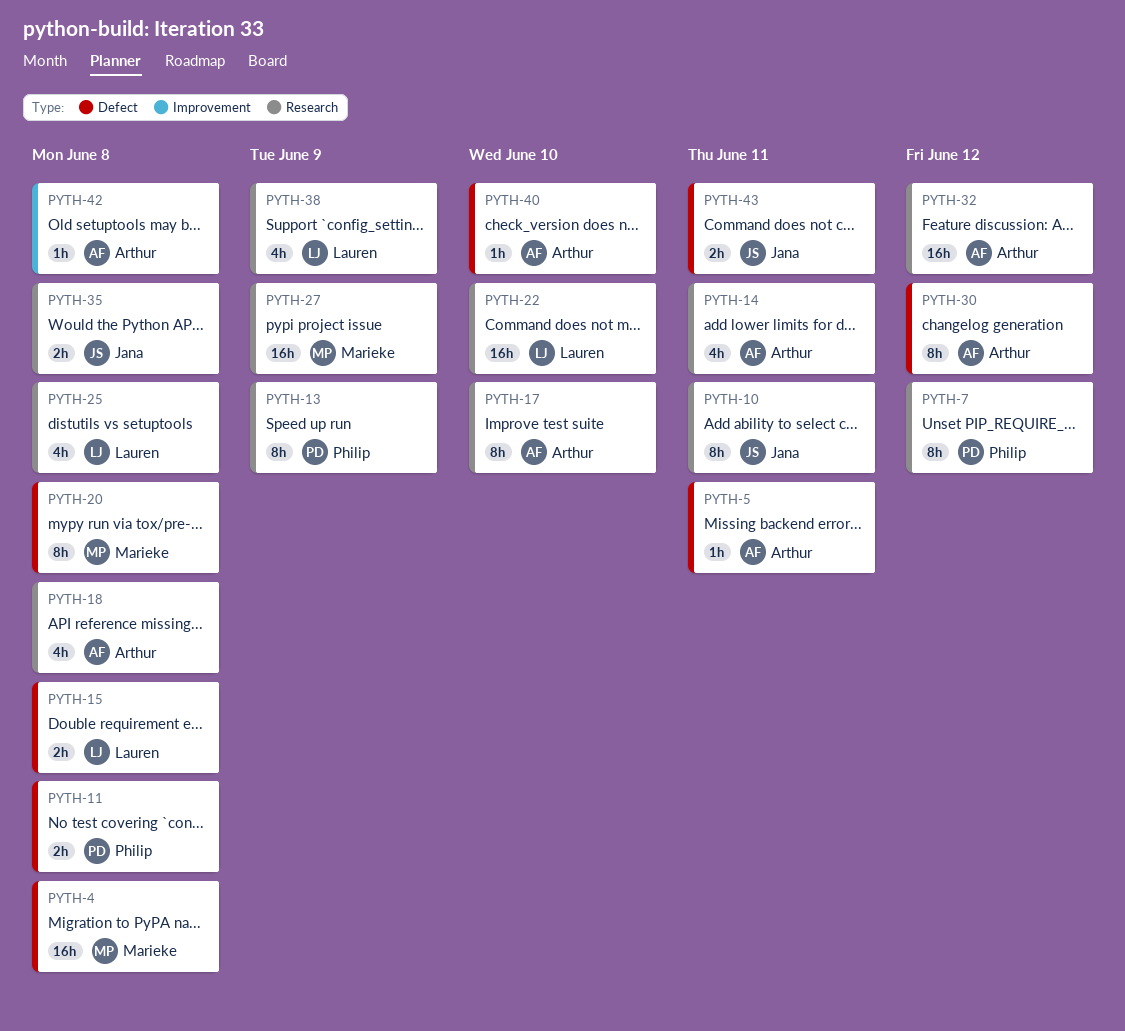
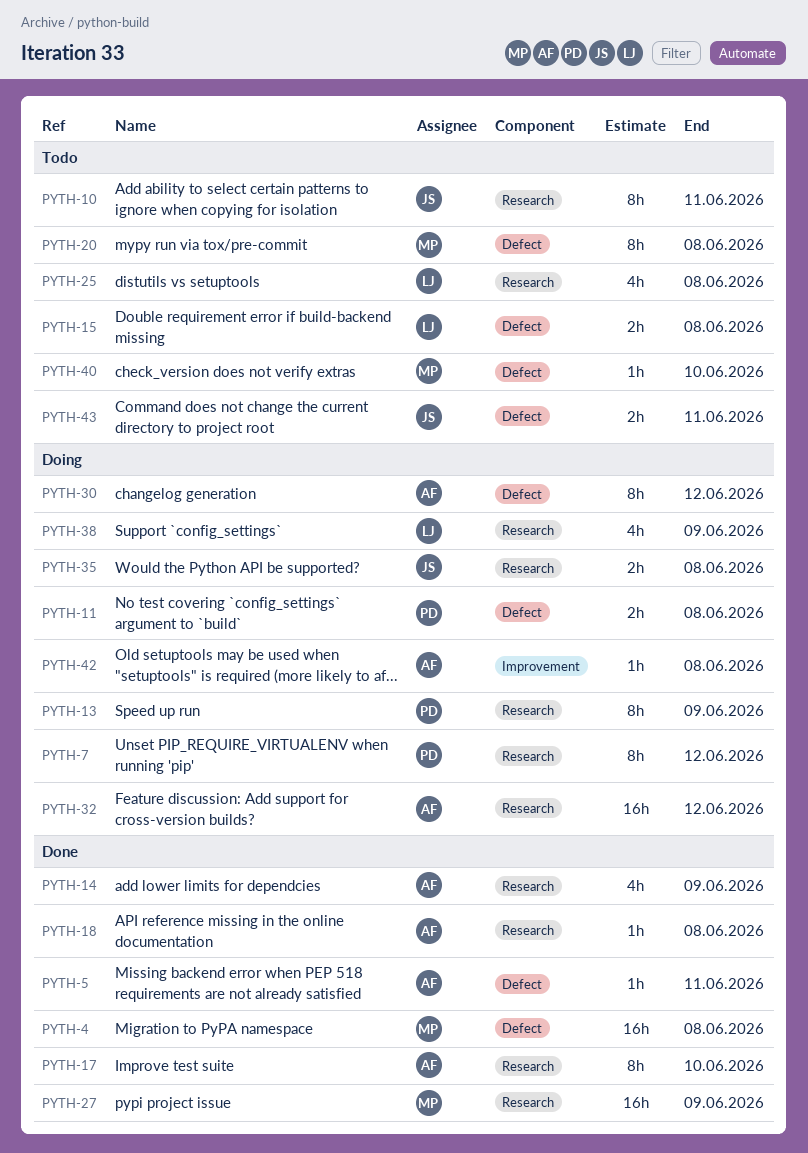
PYTH-14, due: Jun 11 -> Jun 9
PYTH-18, estimate: 4h -> 1h
PYTH-22: present -> none
PYTH-40, owner: Arthur -> Marieke

